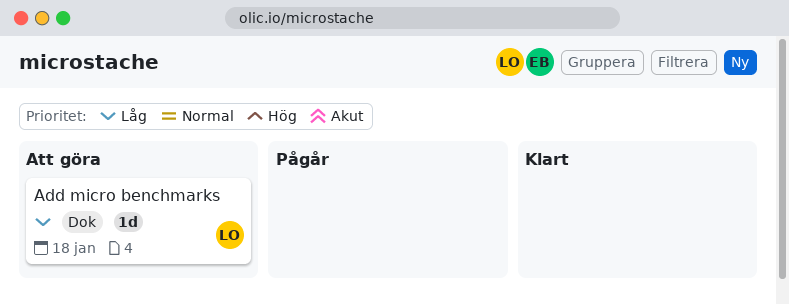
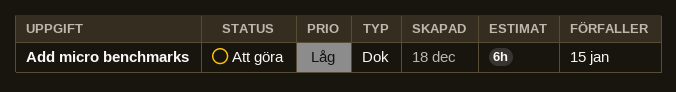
Add micro benchmarks, estimate: 1d -> 6h
Add micro benchmarks, due: Jan 18 -> Jan 15

